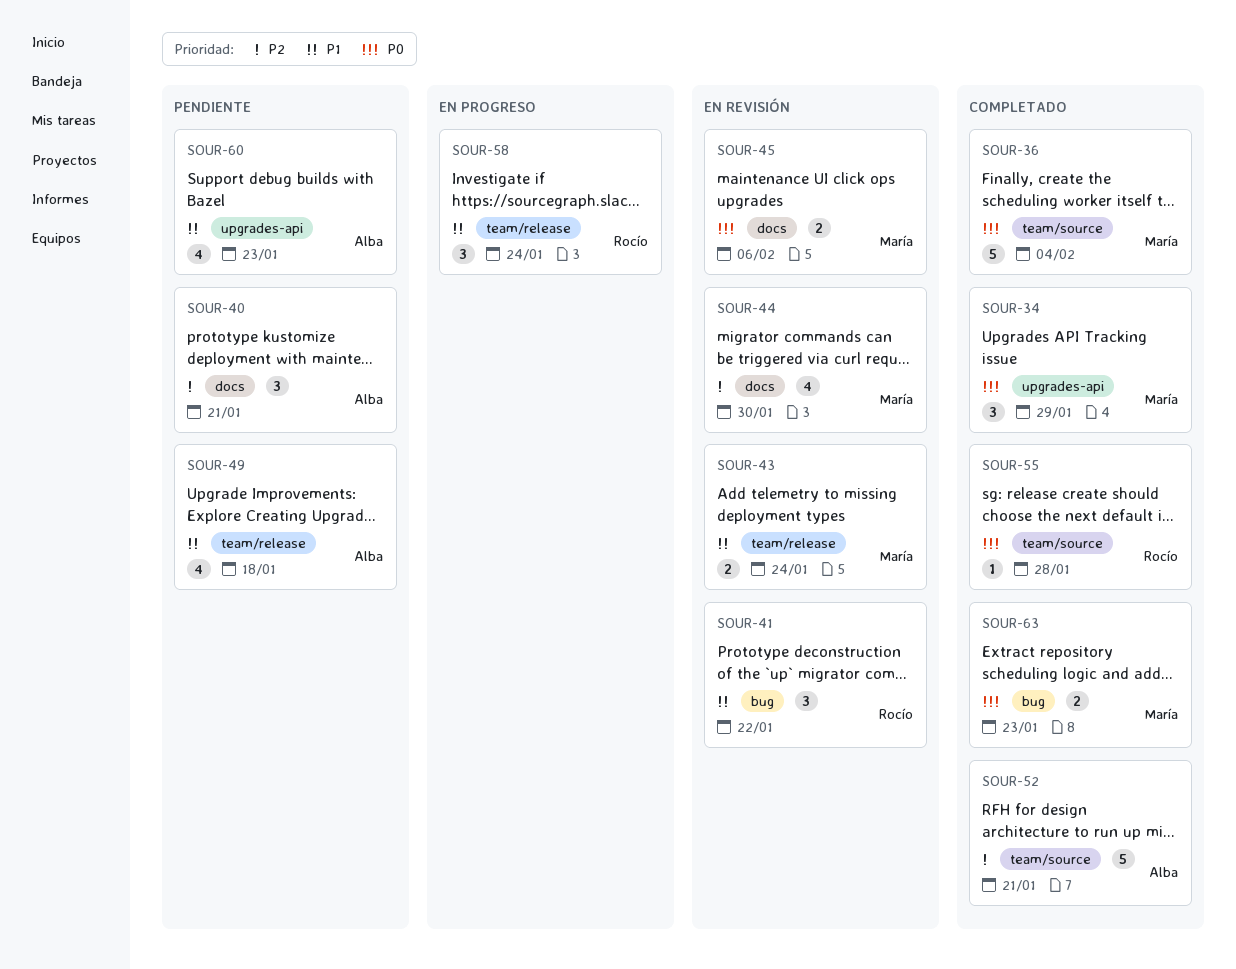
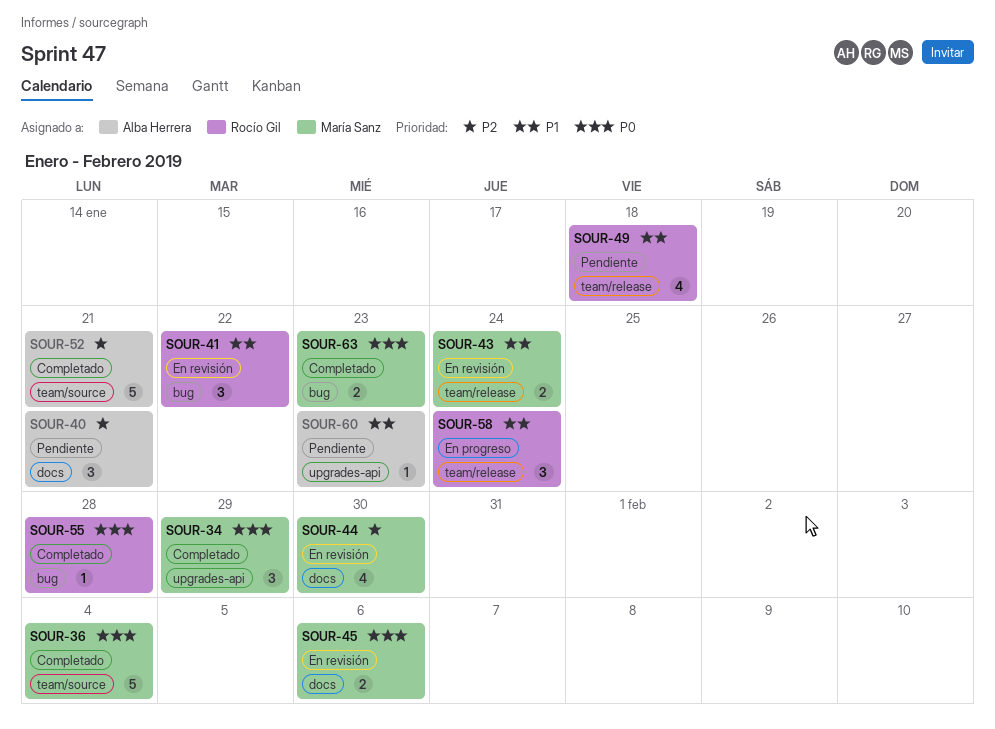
SOUR-49, owner: Alba Herrera -> Rocío Gil
SOUR-55, label: team/source -> bug
SOUR-60, estimate: 4 -> 1

